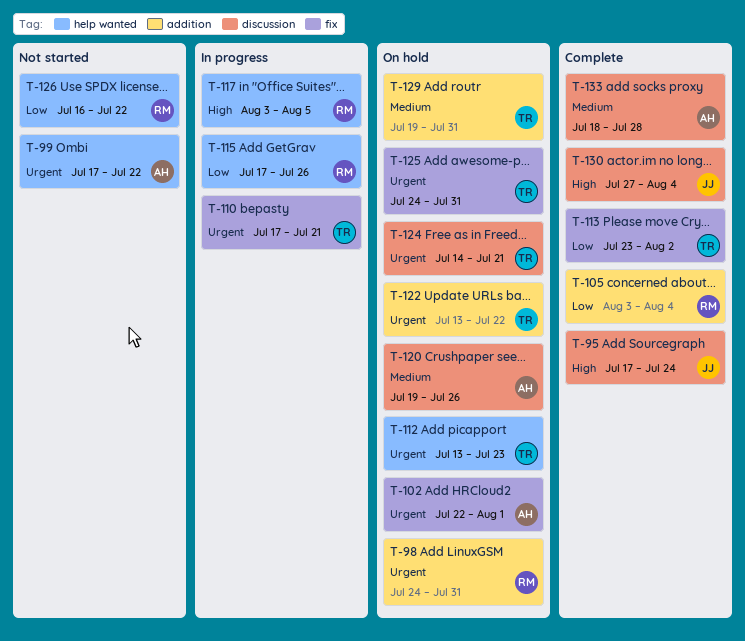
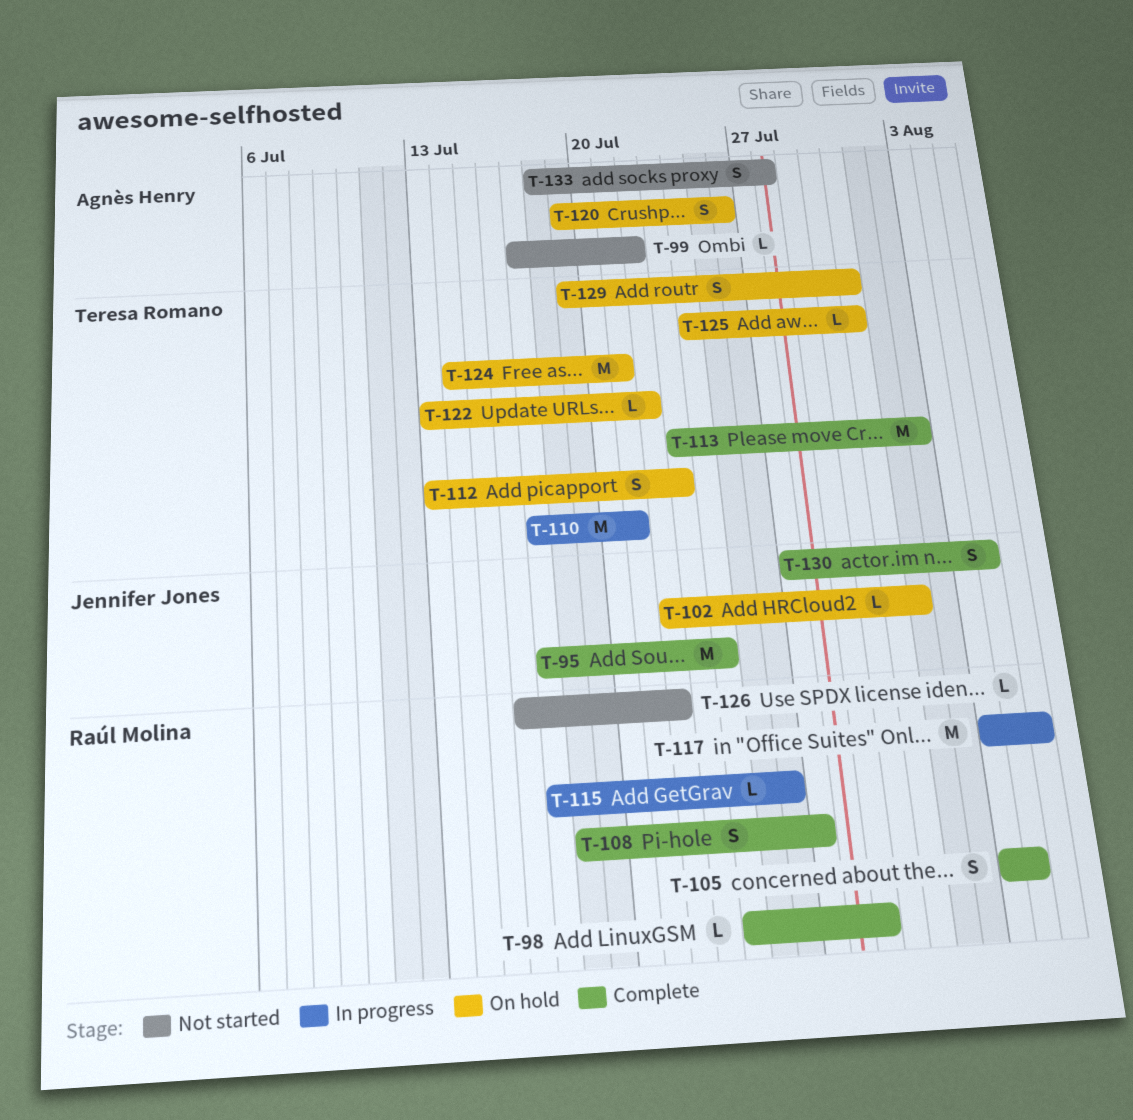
T-98, status: On hold -> Complete
T-98, due: Jul 31 -> Jul 29
T-102, owner: Agnès Henry -> Jennifer Jones
T-108: none -> present
T-133, status: Complete -> Not started

